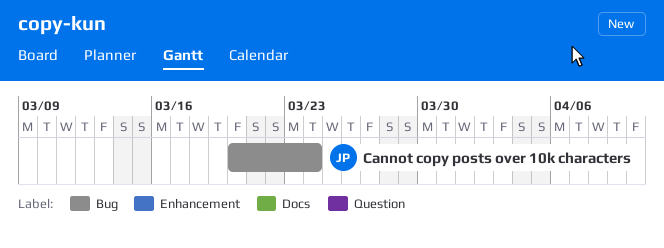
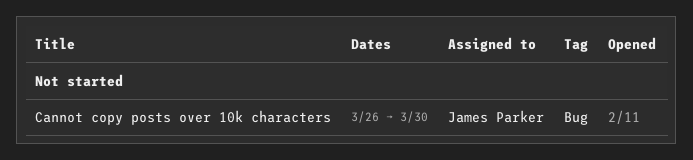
Cannot copy posts over 10k characters, start: Mar 20 -> Mar 26
Cannot copy posts over 10k characters, due: Mar 24 -> Mar 30

